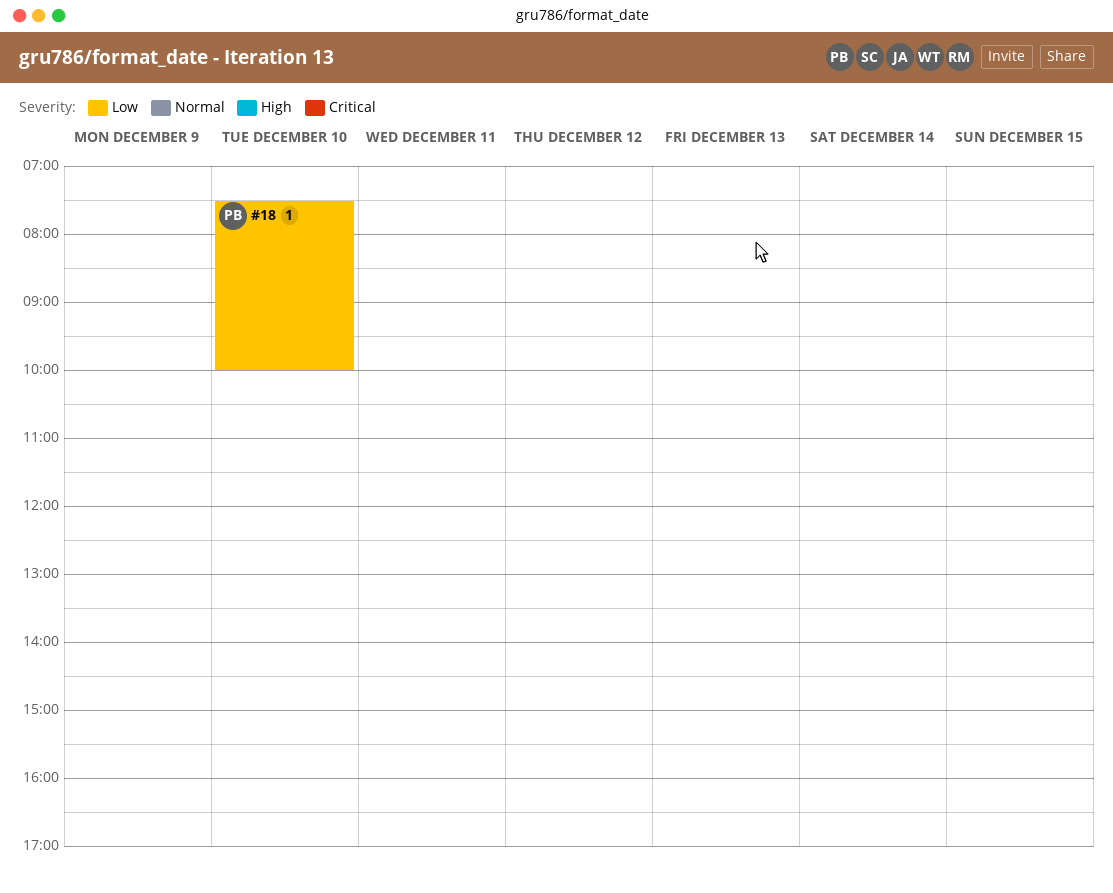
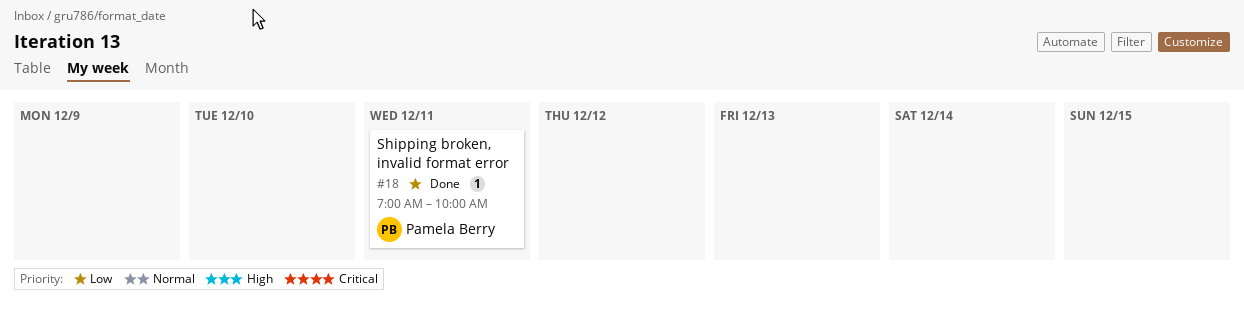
#18, day: Dec 10 -> Dec 11
#18, begins: 07:30 -> 07:00

